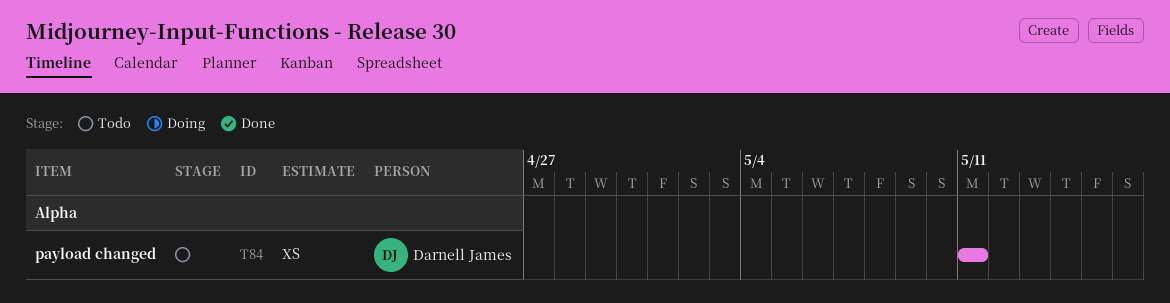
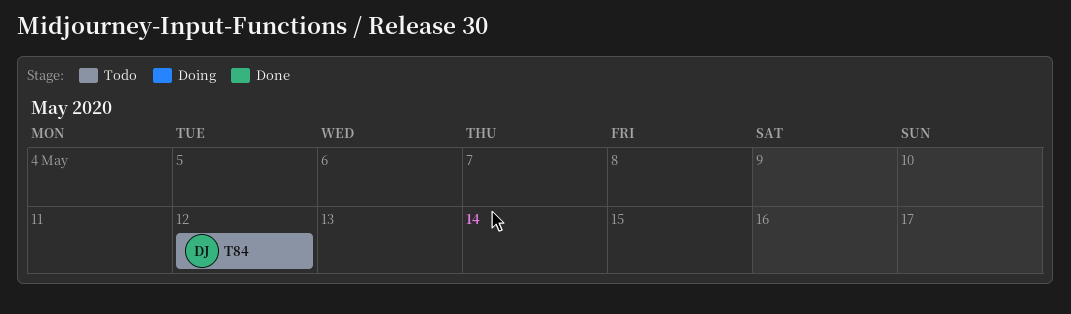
T84, start: May 11 -> May 12
T84, due: May 11 -> May 12

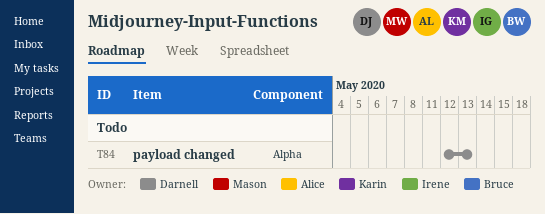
T84, due: May 12 -> May 13

